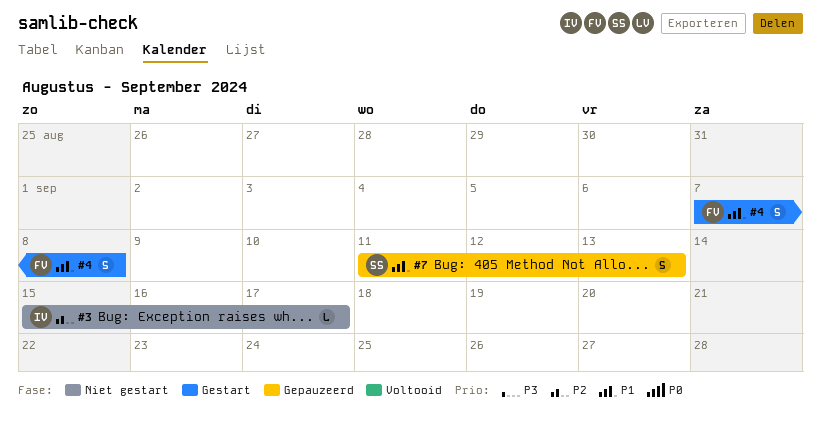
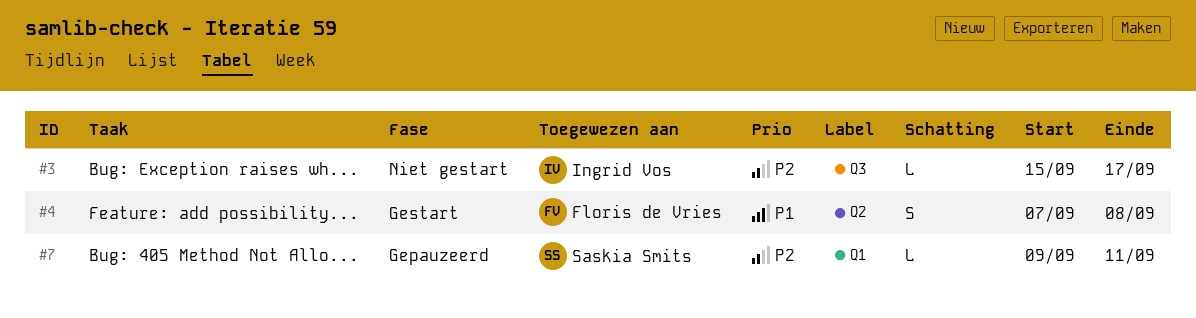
#7, priority: P1 -> P2
#7, estimate: S -> L
#7, start: Sep 11 -> Sep 9
#7, due: Sep 13 -> Sep 11

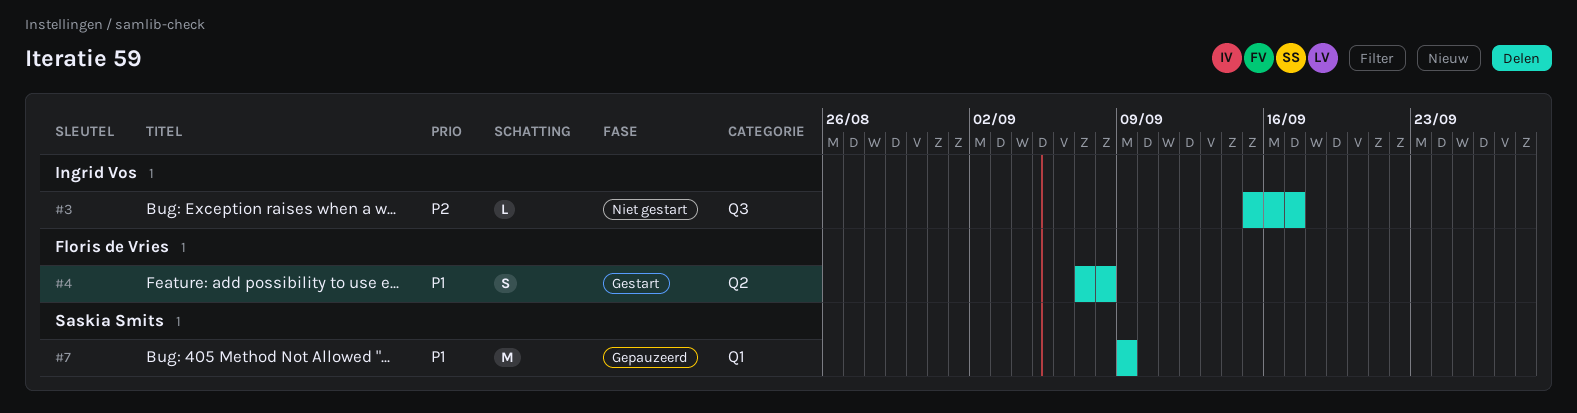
#7, priority: P2 -> P1
#7, estimate: L -> M
#7, due: Sep 11 -> Sep 9

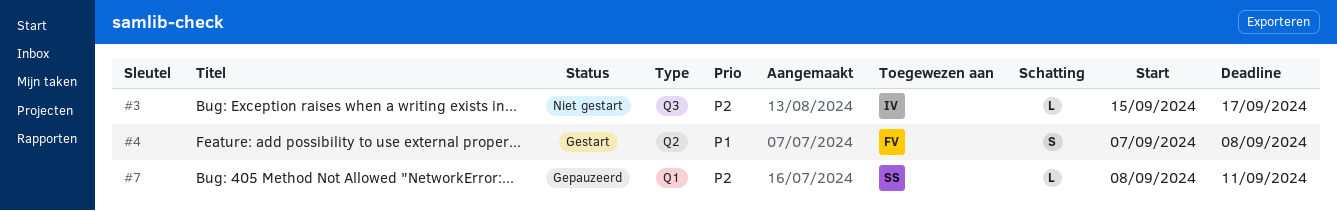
#7, priority: P1 -> P2
#7, estimate: M -> L
#7, start: Sep 9 -> Sep 8
#7, due: Sep 9 -> Sep 11

